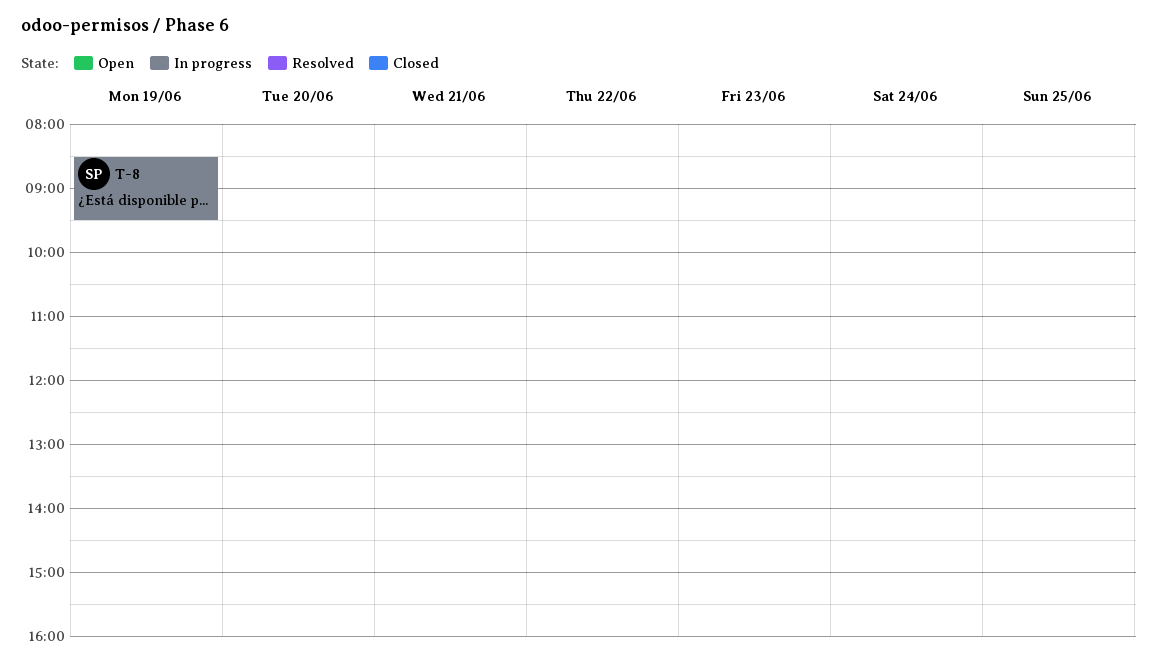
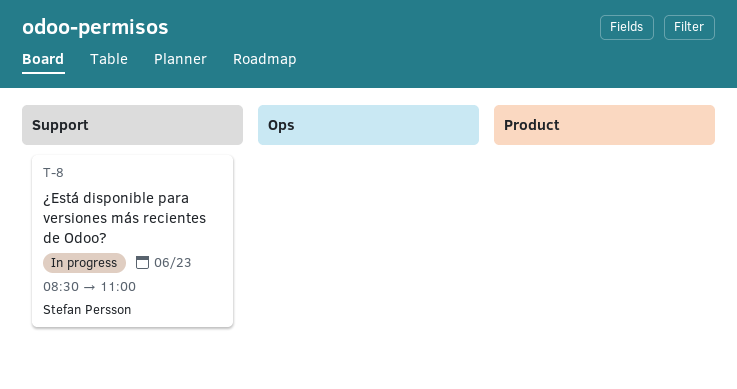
T-8, day: Jun 19 -> Jun 23
T-8, ends: 09:30 -> 11:00

